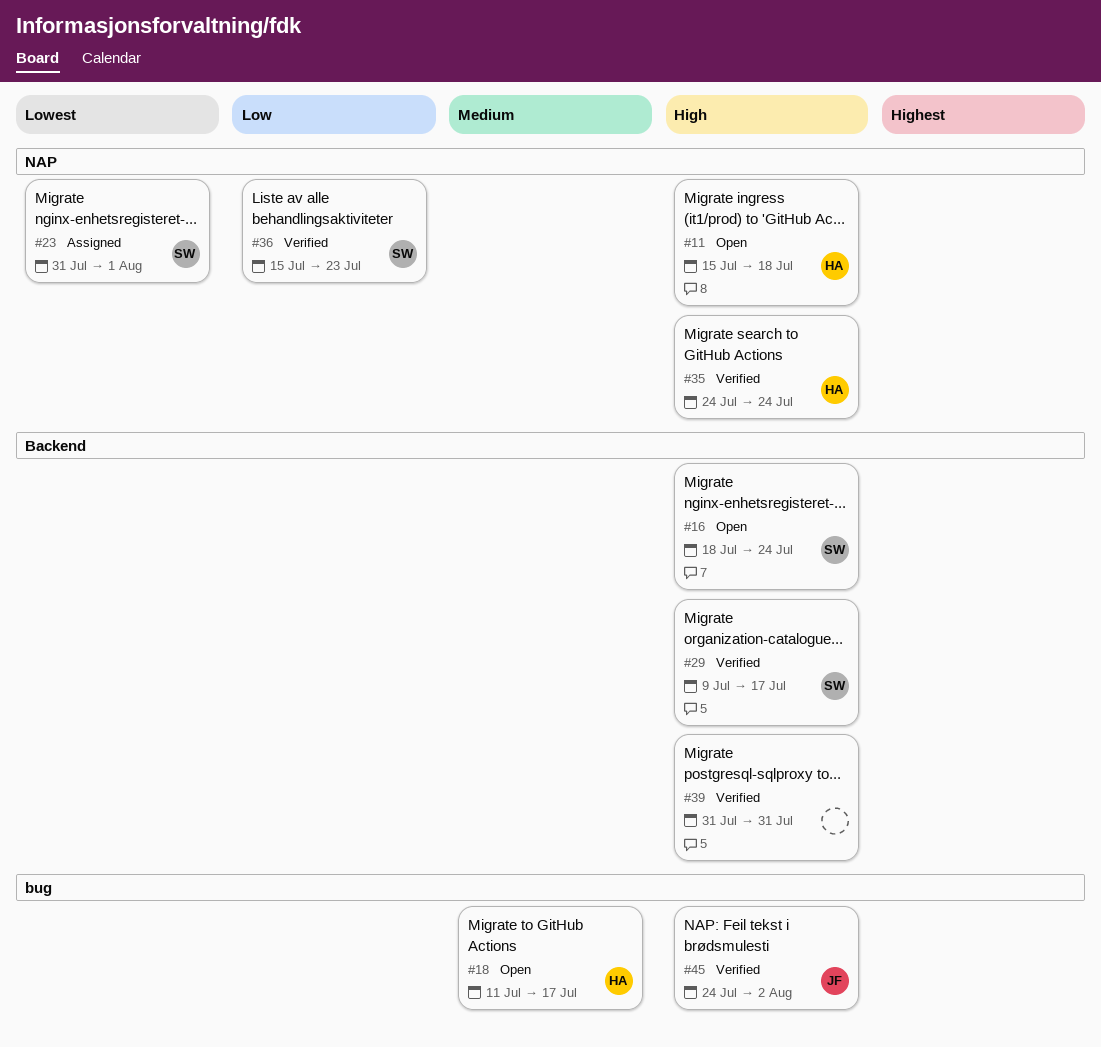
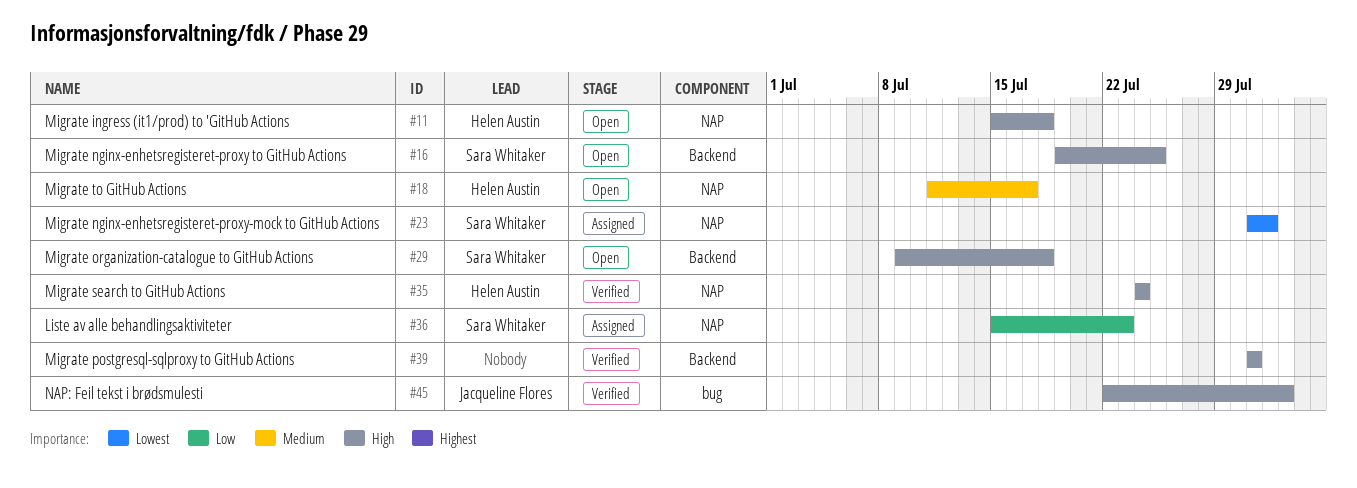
#16, start: Jul 18 -> Jul 19
#16, due: Jul 24 -> Jul 25
#18, label: bug -> NAP
#29, status: Verified -> Open
#29, due: Jul 17 -> Jul 18
#36, status: Verified -> Assigned
#45, start: Jul 24 -> Jul 22

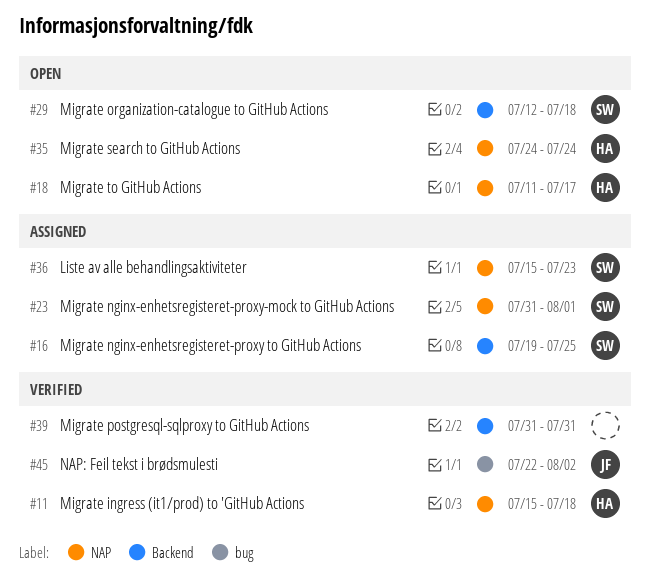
#11, status: Open -> Verified
#16, status: Open -> Assigned
#29, start: Jul 9 -> Jul 12
#35, status: Verified -> Open

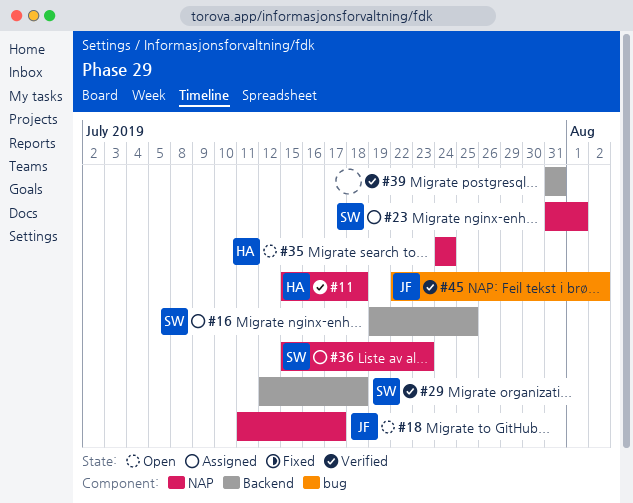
#18, owner: HA -> JF
#29, status: Open -> Verified

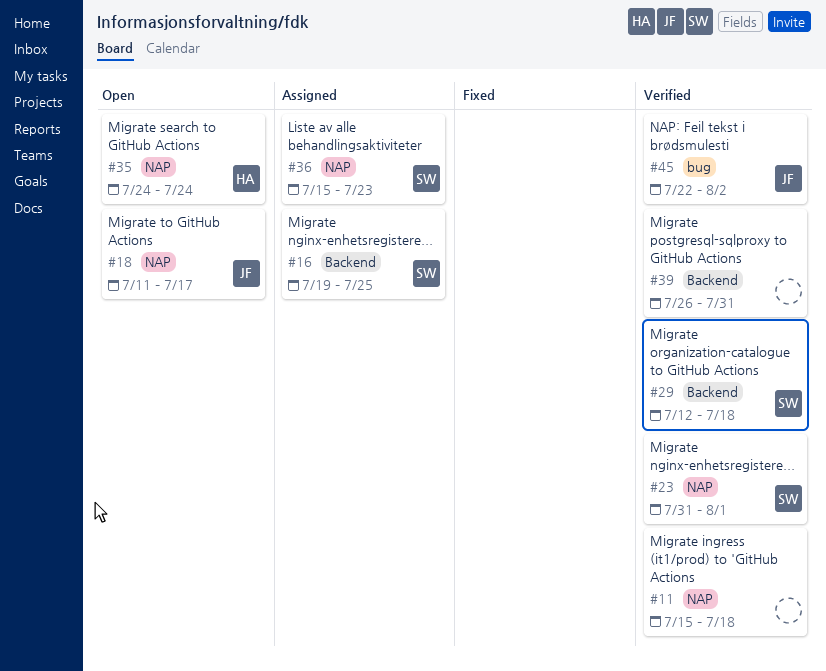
#11, owner: HA -> none
#23, status: Assigned -> Verified
#39, start: Jul 31 -> Jul 26

